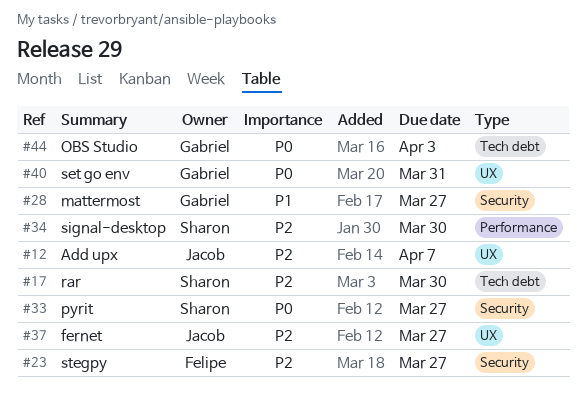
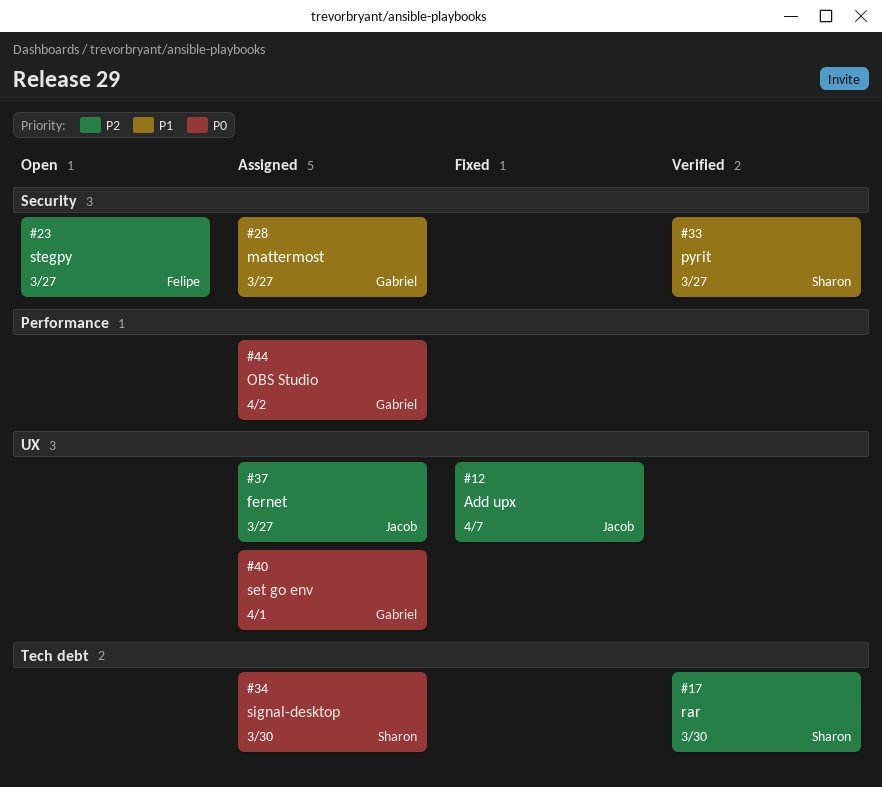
#33, priority: P0 -> P1
#34, priority: P2 -> P0
#34, label: Performance -> Tech debt
#40, due: Mar 31 -> Apr 1
#44, label: Tech debt -> Performance
#44, due: Apr 3 -> Apr 2

